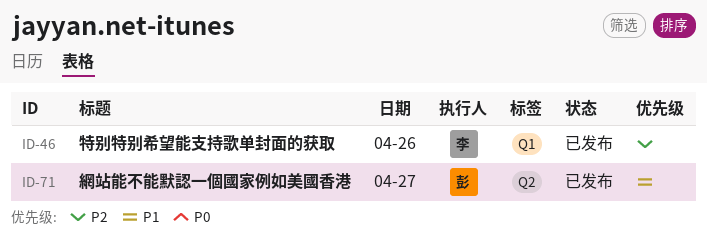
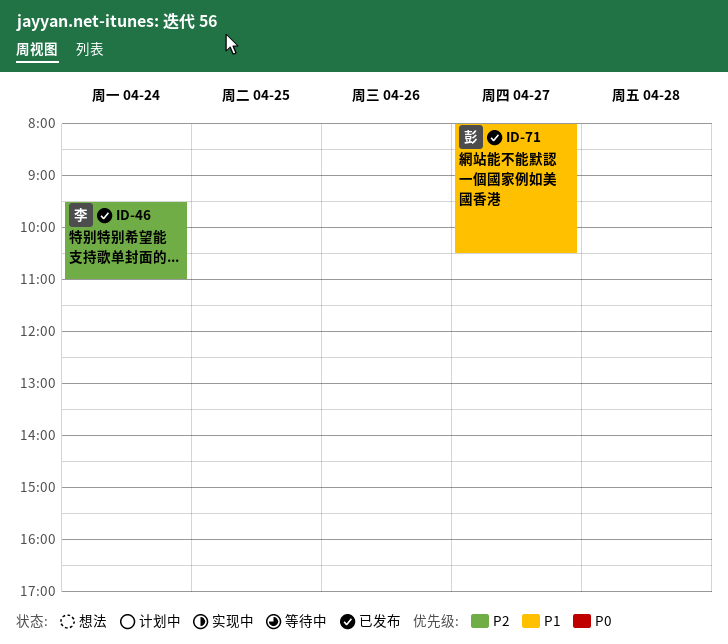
ID-46, day: Apr 26 -> Apr 24

